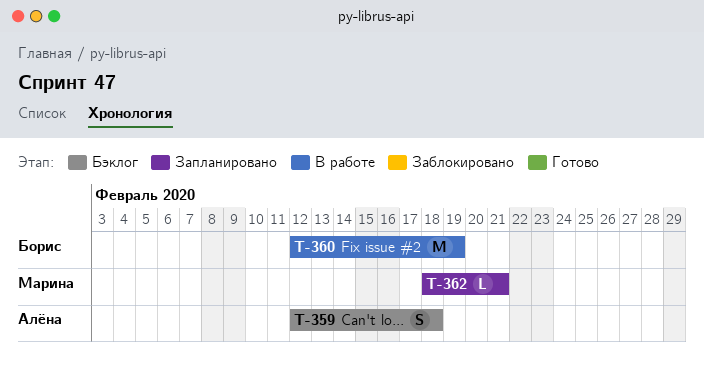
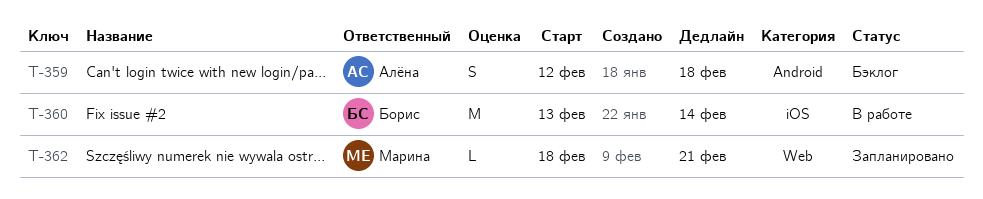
T-360, start: Feb 12 -> Feb 13
T-360, due: Feb 19 -> Feb 14

